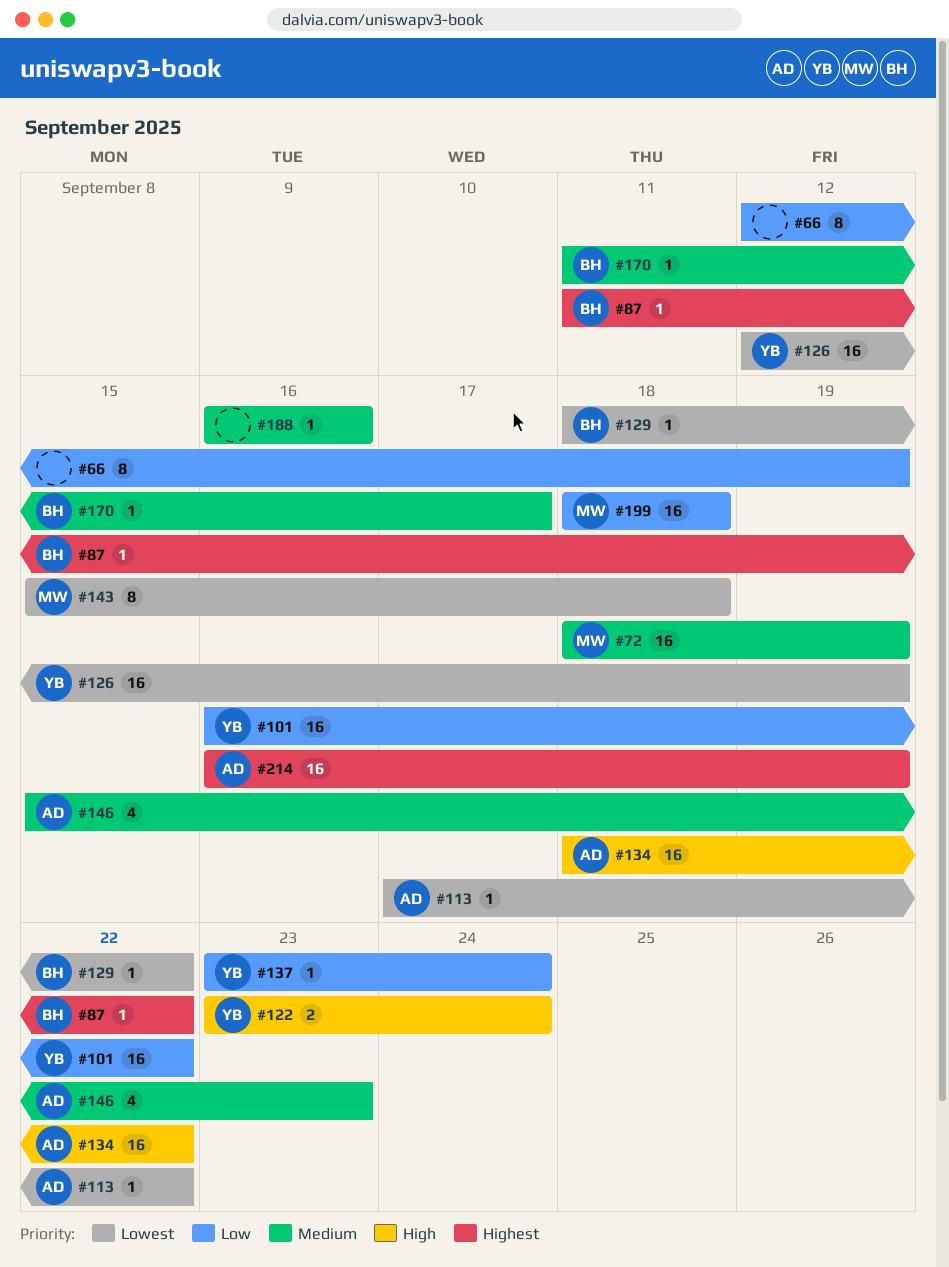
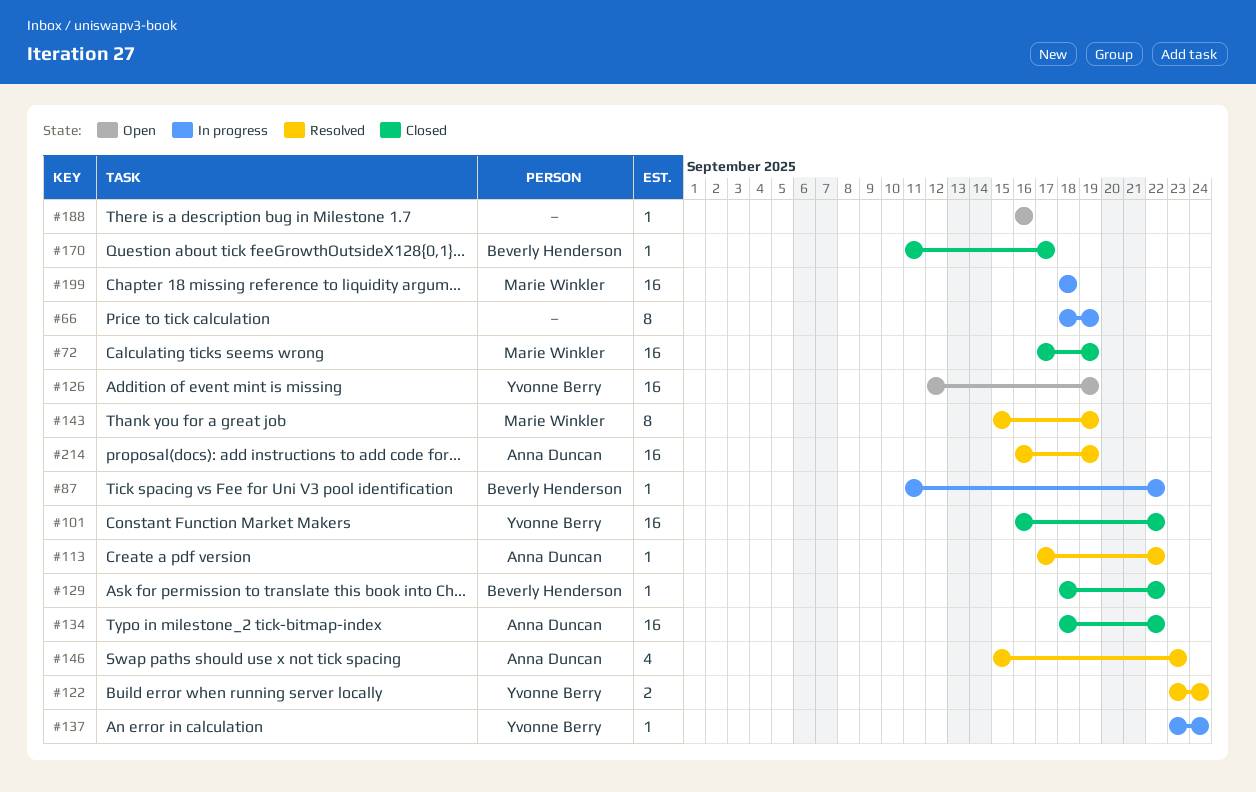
#66, start: Sep 12 -> Sep 18
#72, start: Sep 18 -> Sep 17
#143, due: Sep 18 -> Sep 19

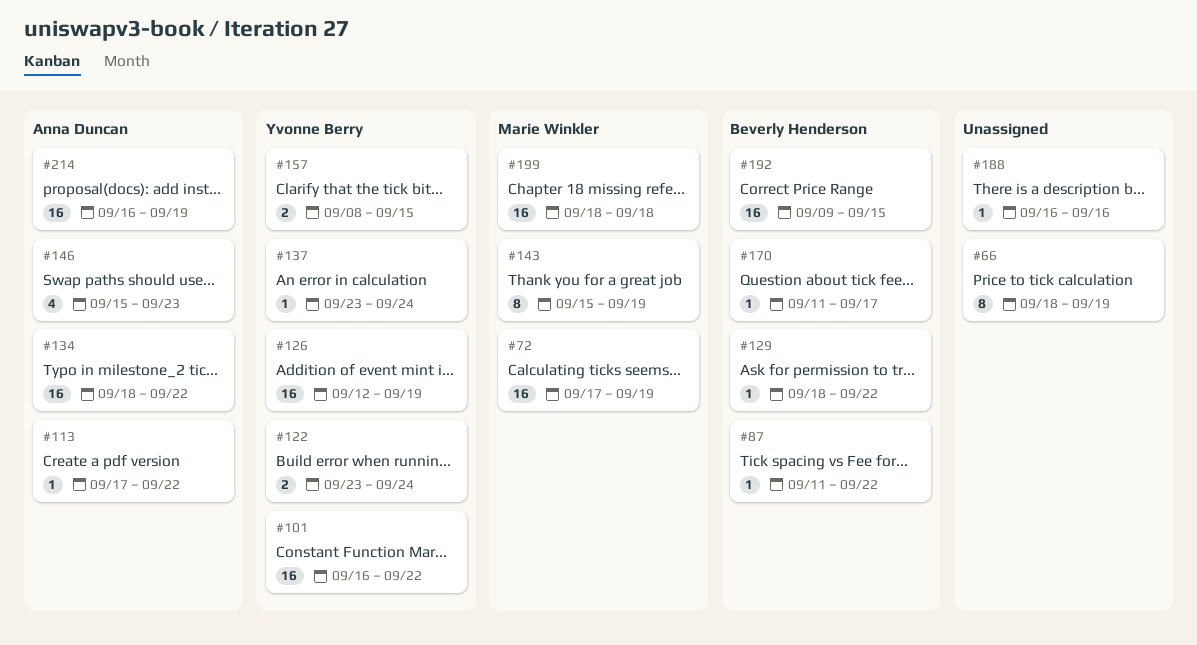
#157: none -> present
#192: none -> present

